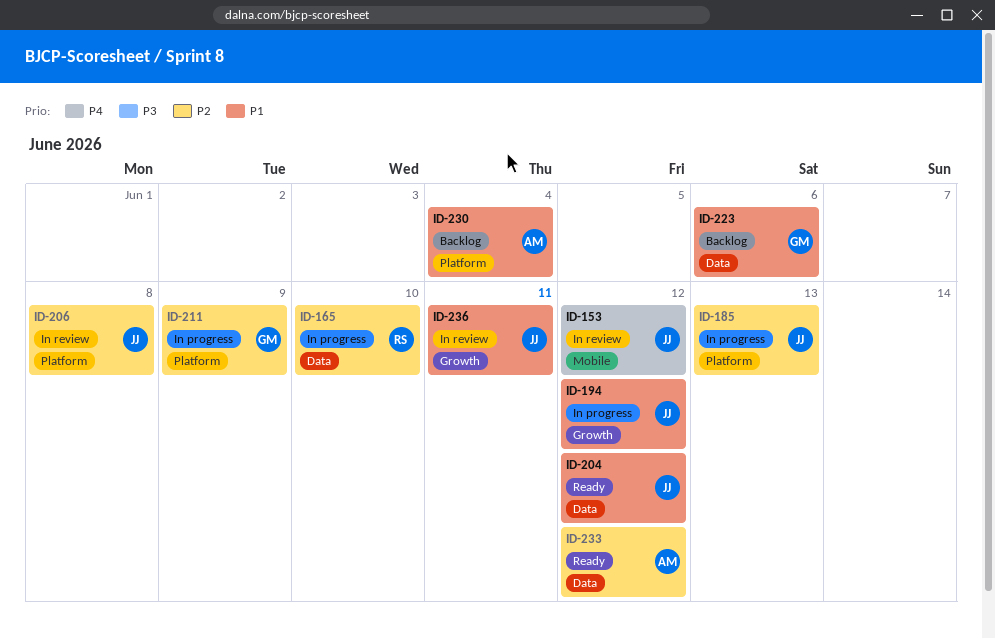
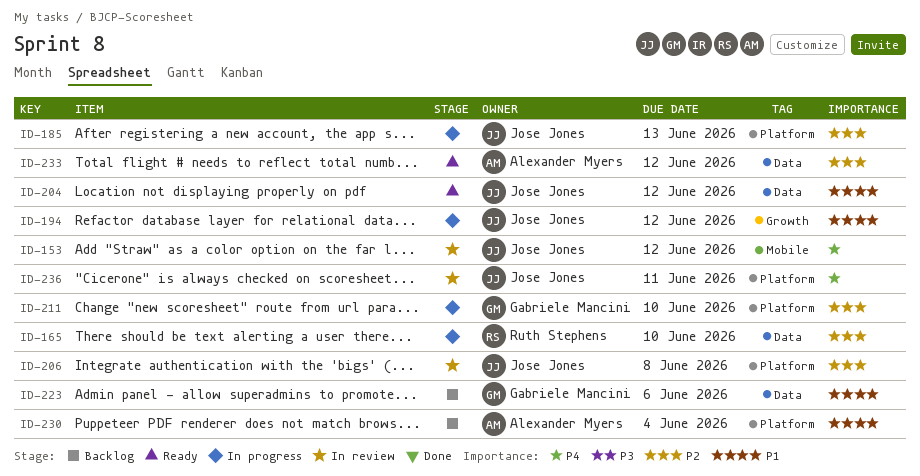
ID-211, due: Jun 9 -> Jun 10
ID-236, priority: P1 -> P4
ID-236, label: Growth -> Platform

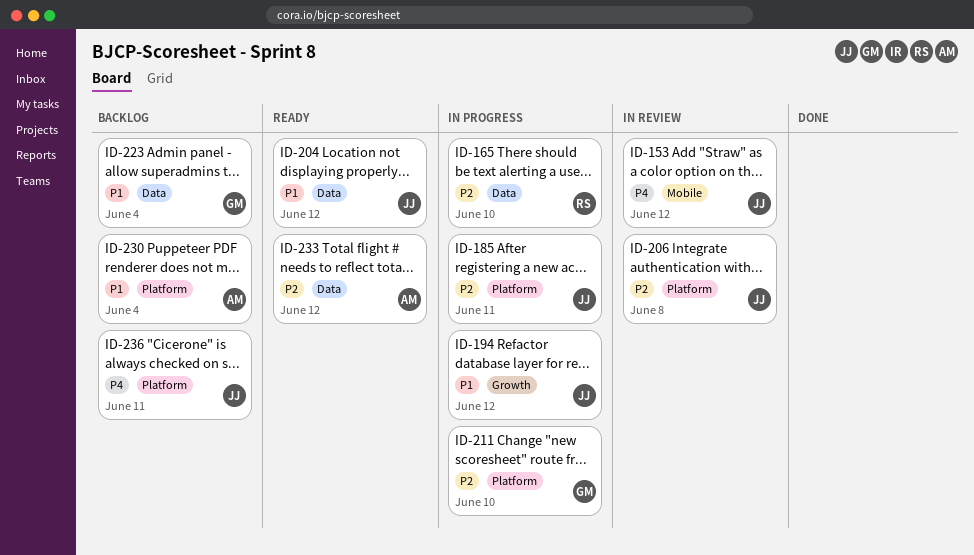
ID-185, due: Jun 13 -> Jun 11
ID-223, due: Jun 6 -> Jun 4
ID-236, status: In review -> Backlog

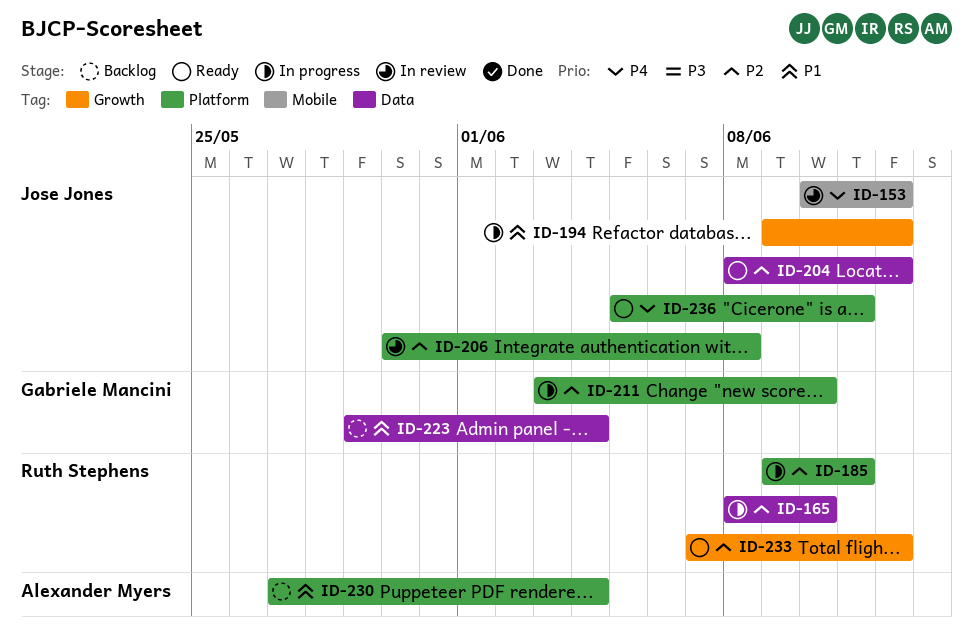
ID-185, owner: Jose Jones -> Ruth Stephens
ID-204, priority: P1 -> P2
ID-233, owner: Alexander Myers -> Ruth Stephens
ID-233, label: Data -> Growth
ID-236, status: Backlog -> Ready

